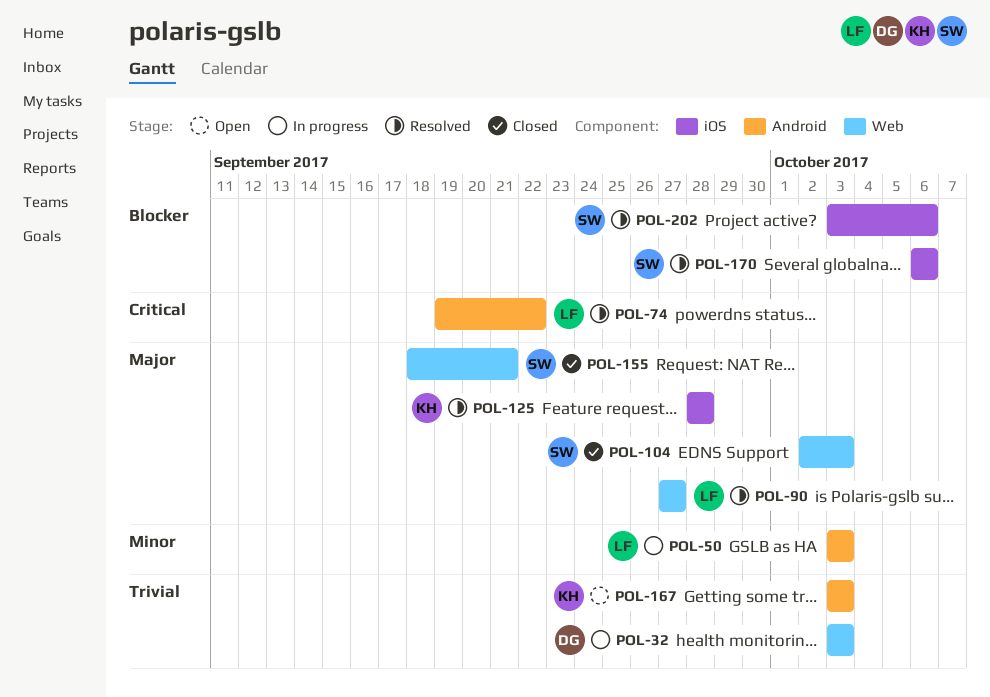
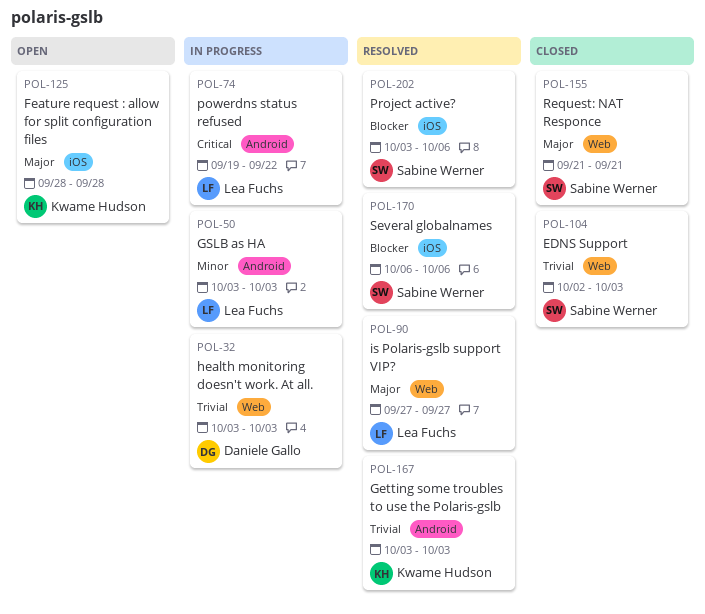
POL-74, status: Resolved -> In progress
POL-104, priority: Major -> Trivial
POL-125, status: Resolved -> Open
POL-155, start: Sep 18 -> Sep 21
POL-167, status: Open -> Resolved

